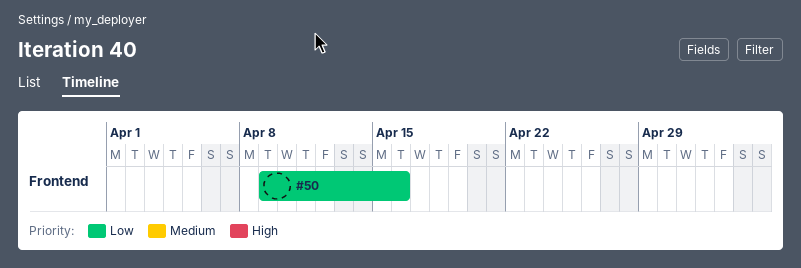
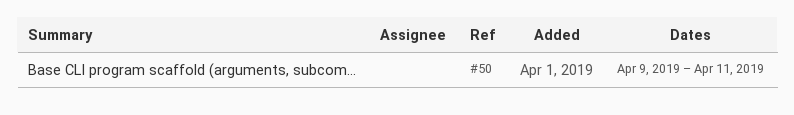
#50, due: Apr 16 -> Apr 11

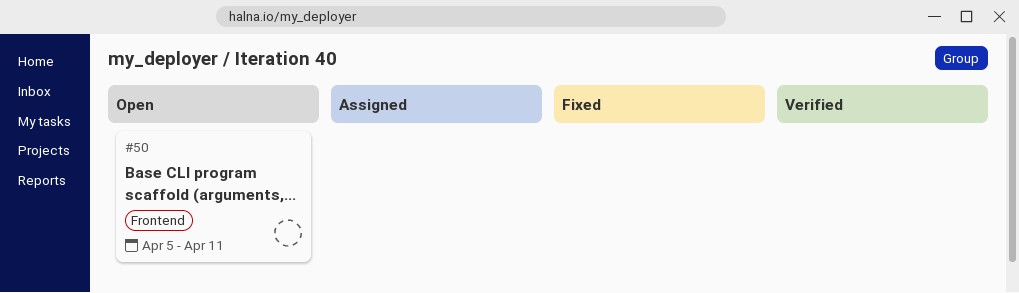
#50, start: Apr 9 -> Apr 5

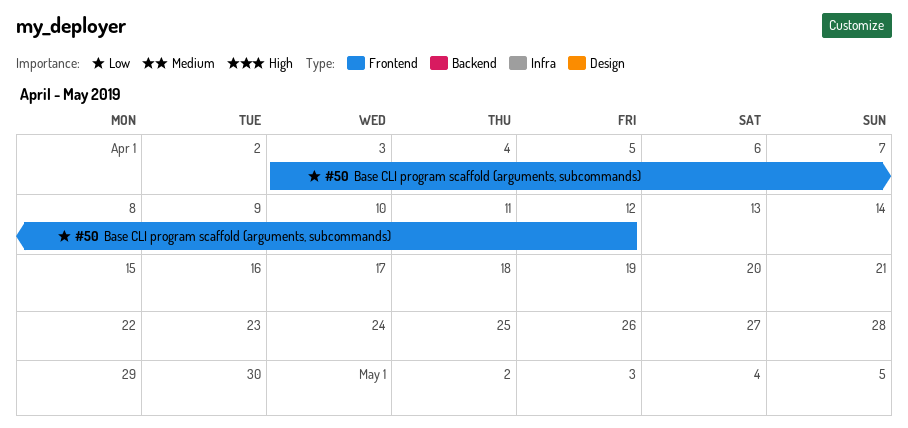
#50, start: Apr 5 -> Apr 3
#50, due: Apr 11 -> Apr 12

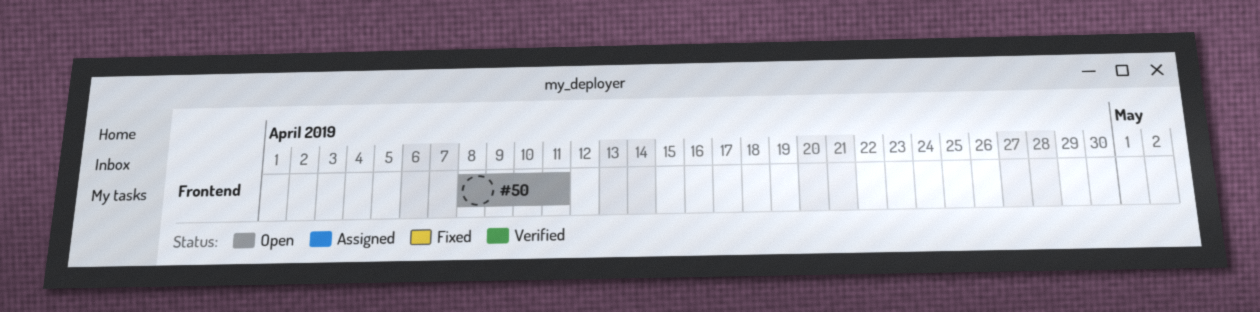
#50, start: Apr 3 -> Apr 8
#50, due: Apr 12 -> Apr 11

